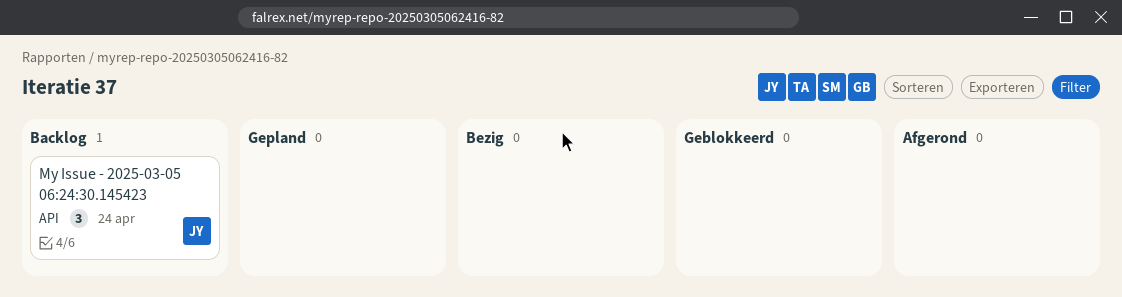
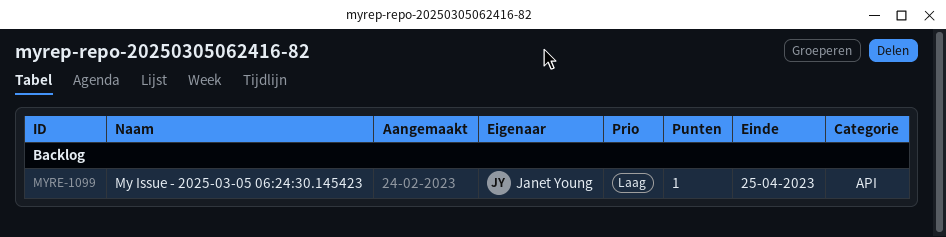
My Issue - 2025-03-05 06:24:30.145423, estimate: 3 -> 1
My Issue - 2025-03-05 06:24:30.145423, due: Apr 24 -> Apr 25

